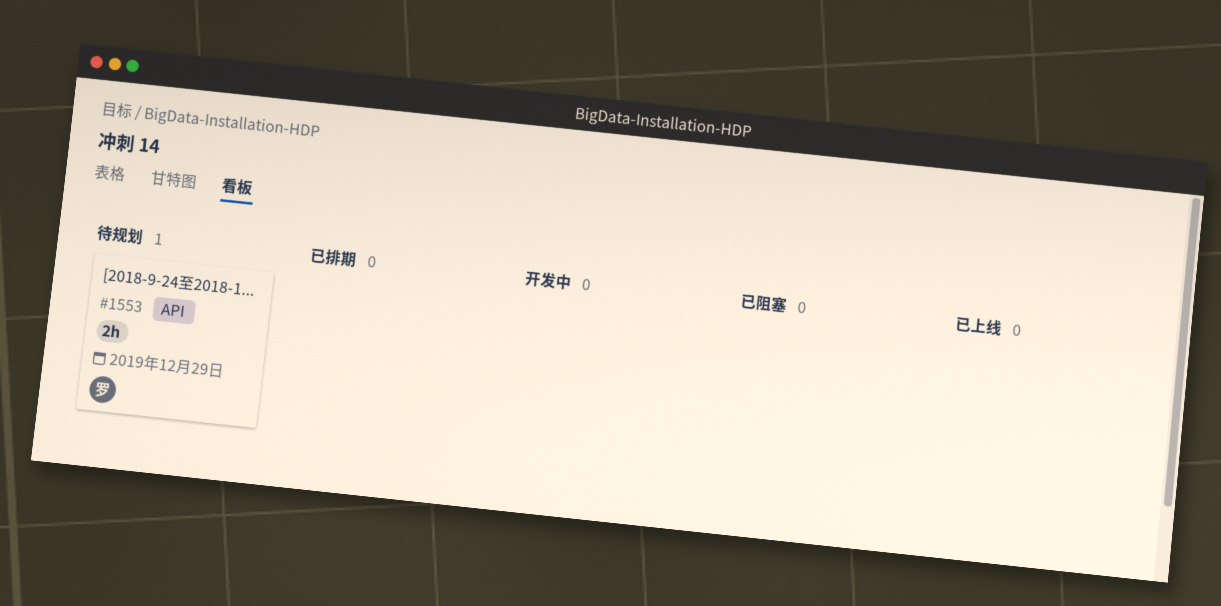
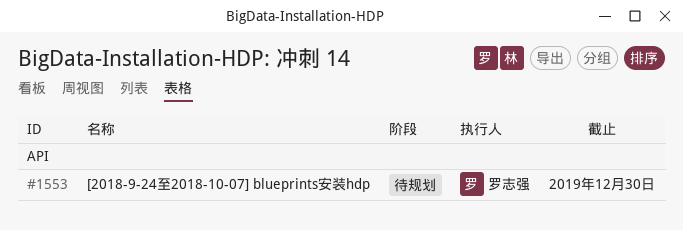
#1553, due: Dec 29 -> Dec 30

